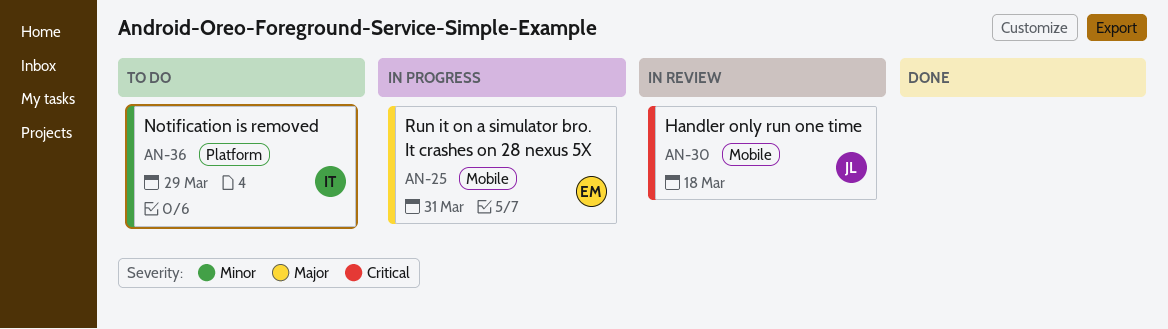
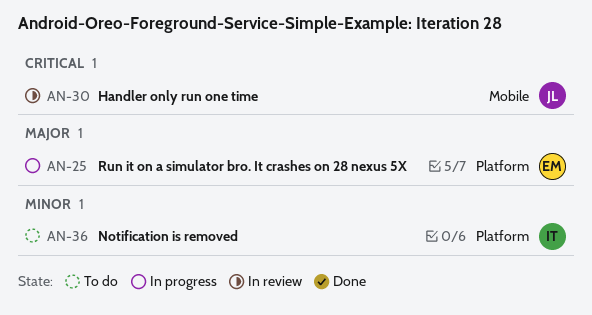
AN-25, label: Mobile -> Platform

